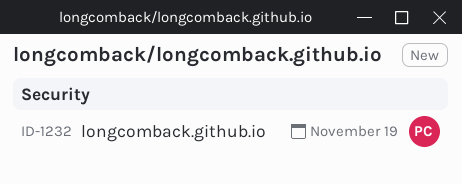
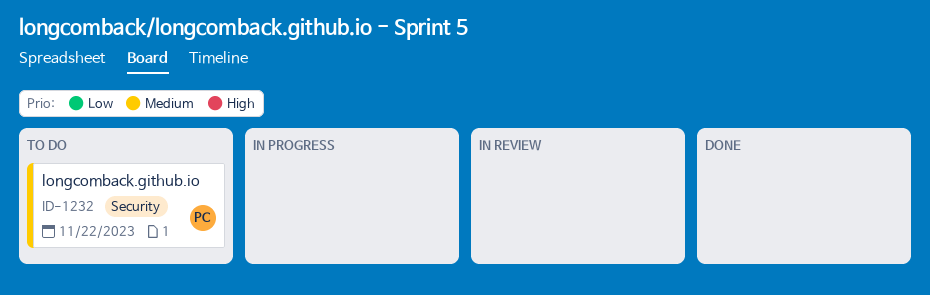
ID-1232, due: Nov 19 -> Nov 22

